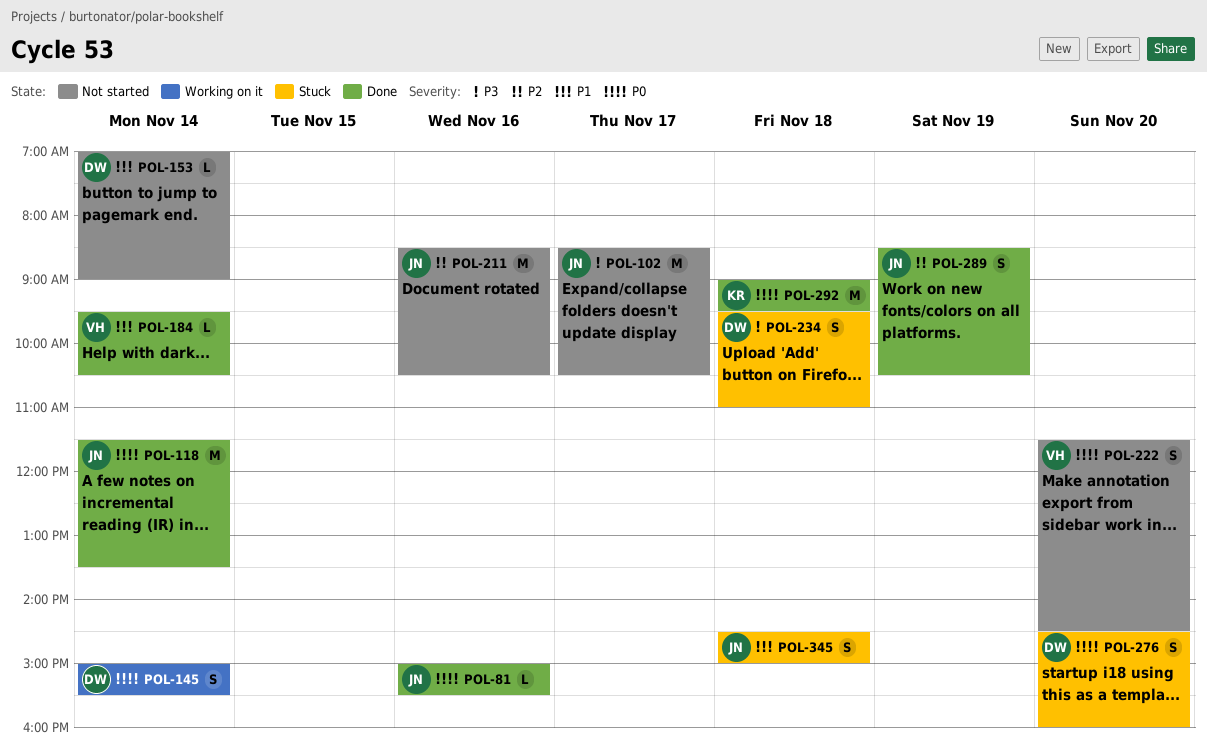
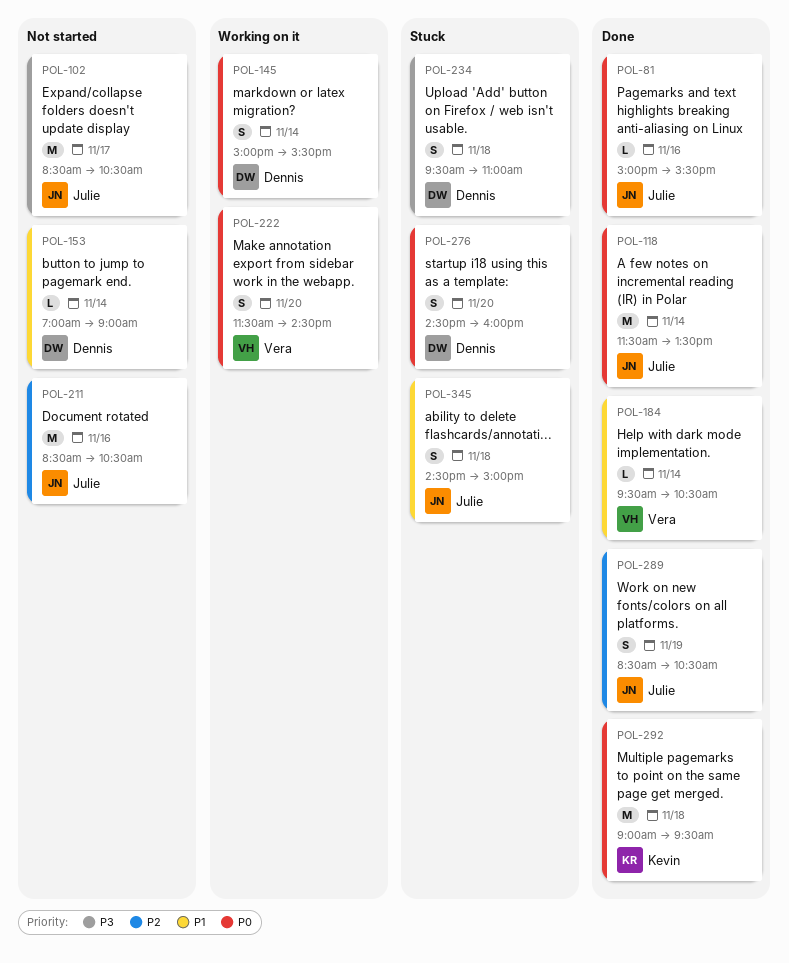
POL-222, status: Not started -> Working on it

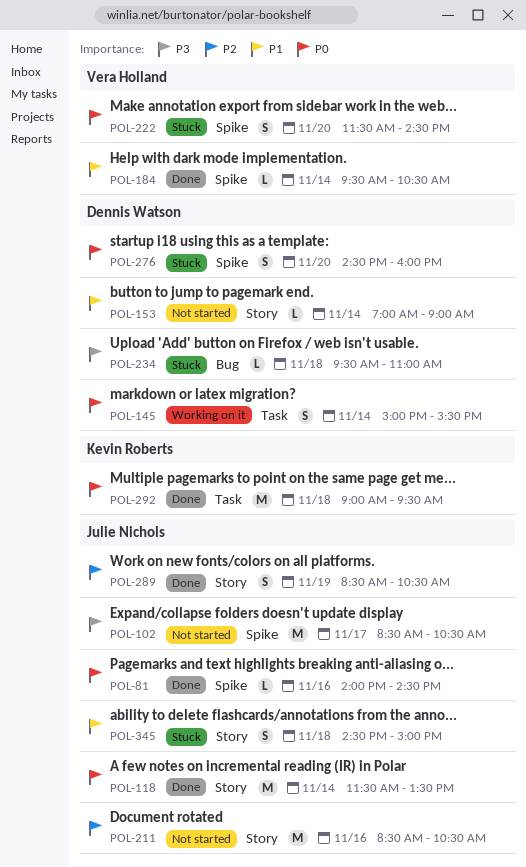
POL-81, begins: 15:00 -> 14:00
POL-81, ends: 15:30 -> 14:30
POL-222, status: Working on it -> Stuck
POL-234, estimate: S -> L

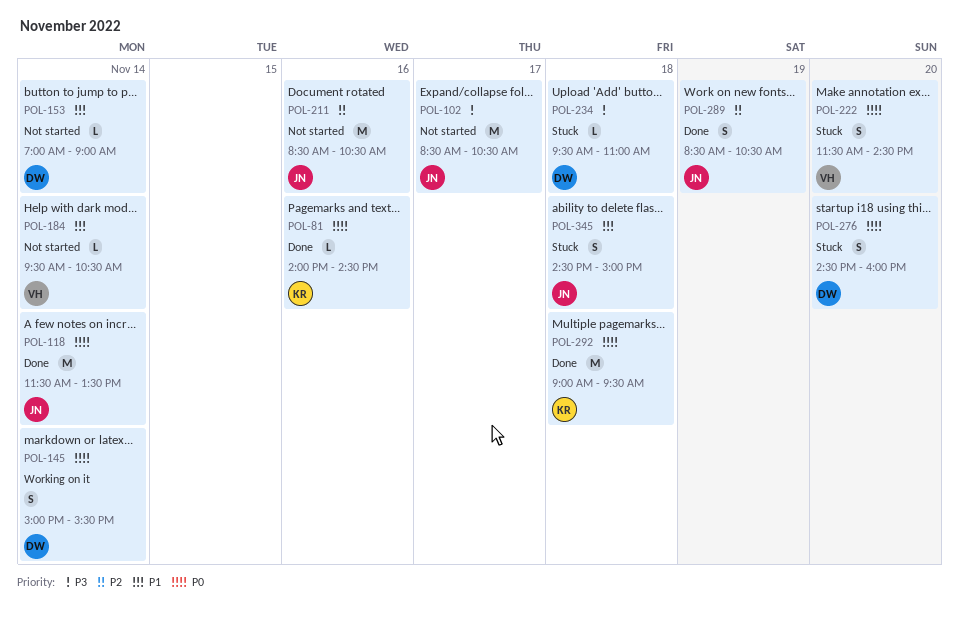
POL-81, owner: Julie Nichols -> Kevin Roberts
POL-184, status: Done -> Not started

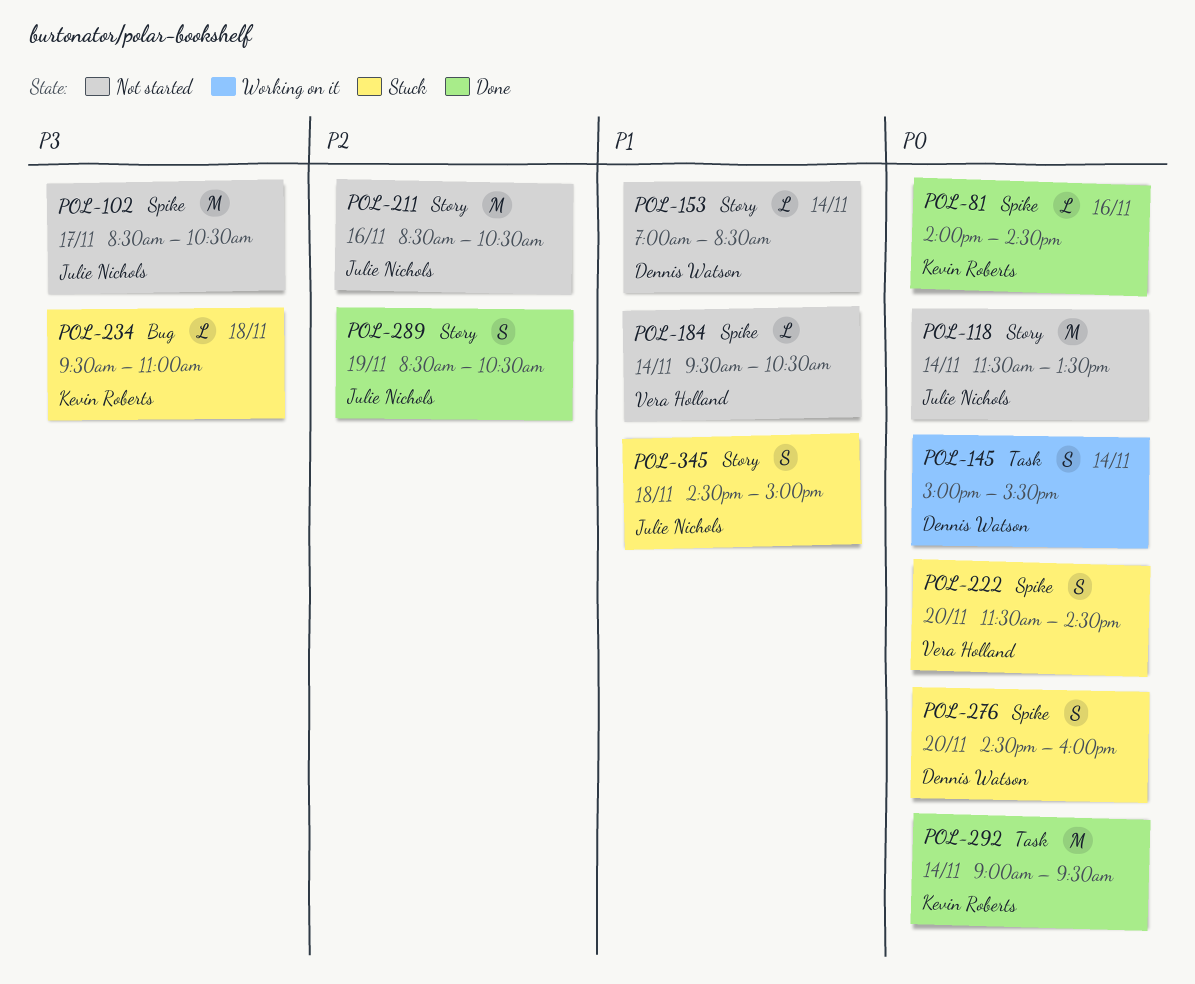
POL-118, status: Done -> Not started
POL-153, ends: 09:00 -> 08:30
POL-234, owner: Dennis Watson -> Kevin Roberts
POL-292, day: Nov 18 -> Nov 14

